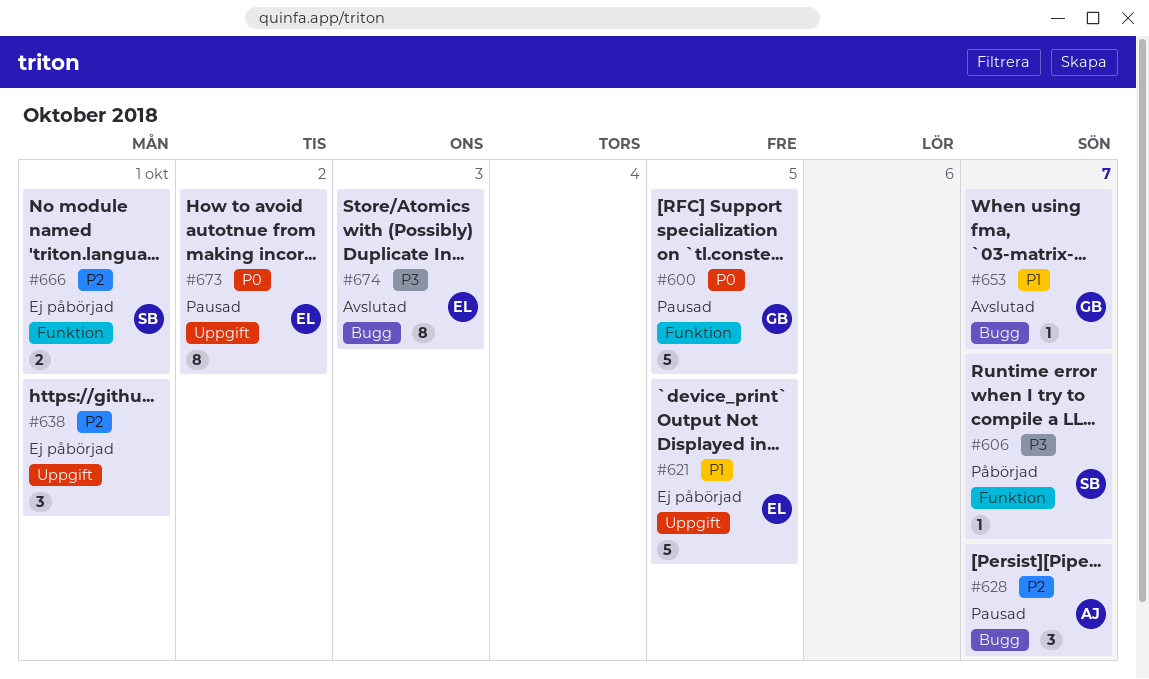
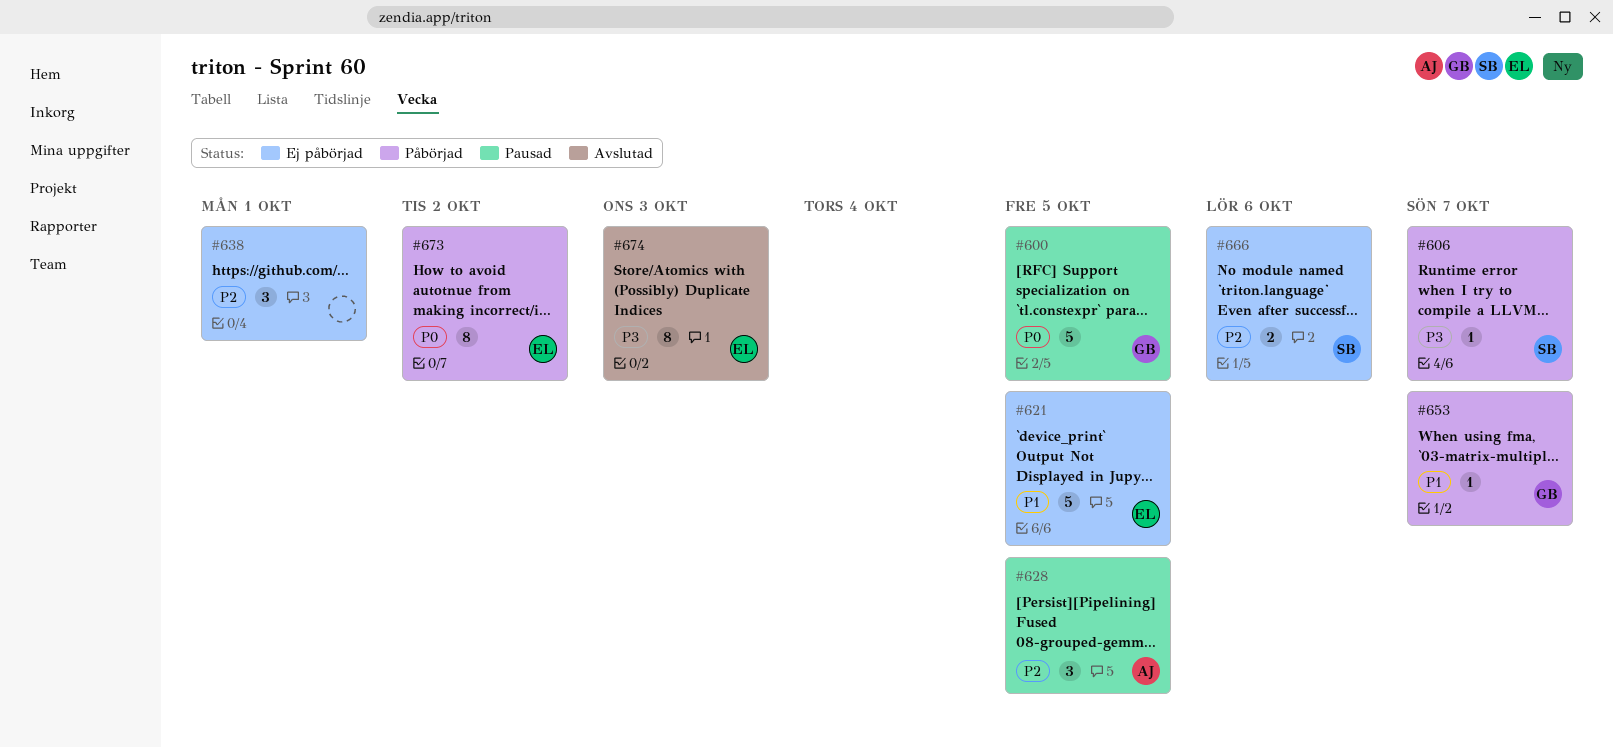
#628, due: Oct 7 -> Oct 5
#653, status: Avslutad -> Påbörjad
#666, due: Oct 1 -> Oct 6
#673, status: Pausad -> Påbörjad

